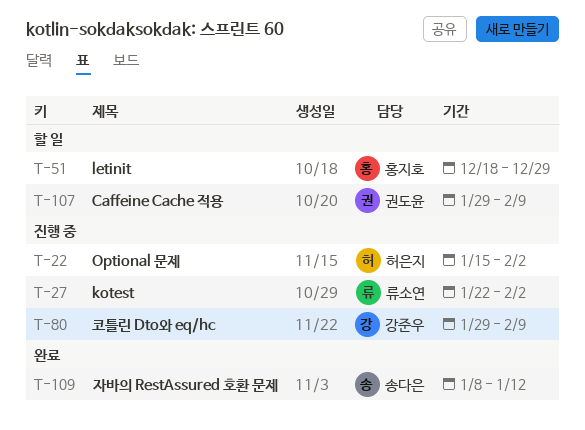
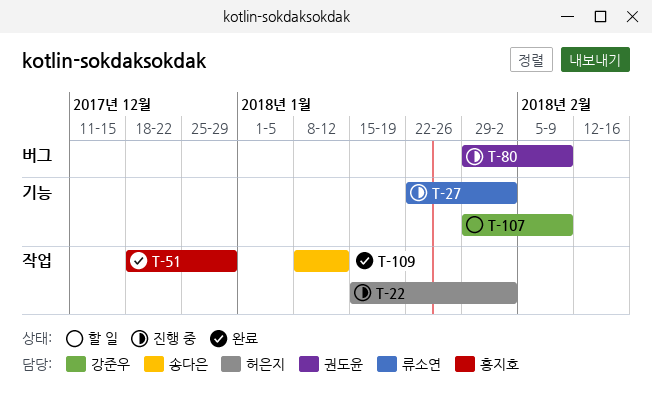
T-51, status: 할 일 -> 완료
T-80, owner: 강준우 -> 권도윤
T-107, owner: 권도윤 -> 강준우

